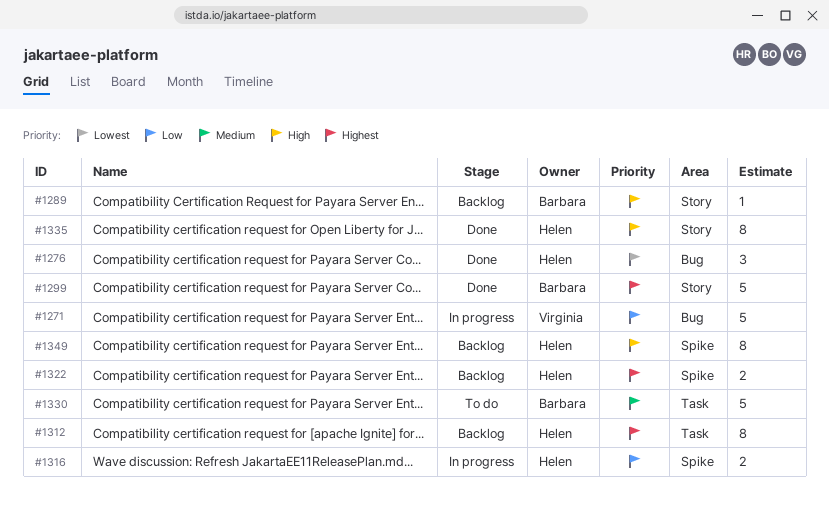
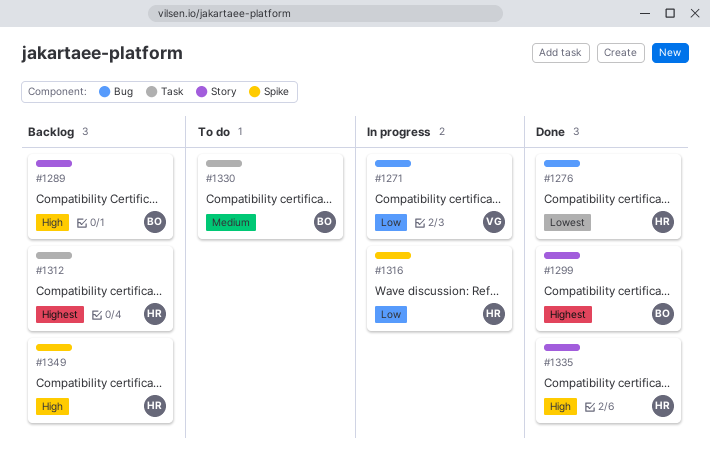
#1322: present -> none

